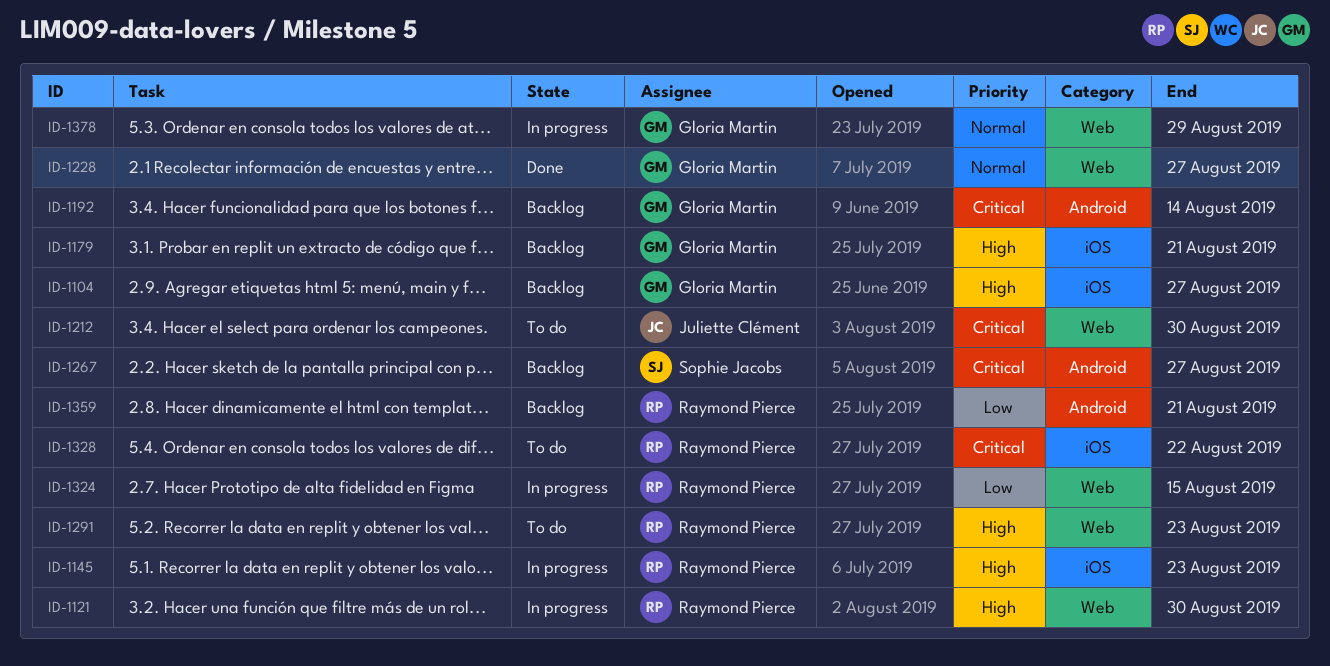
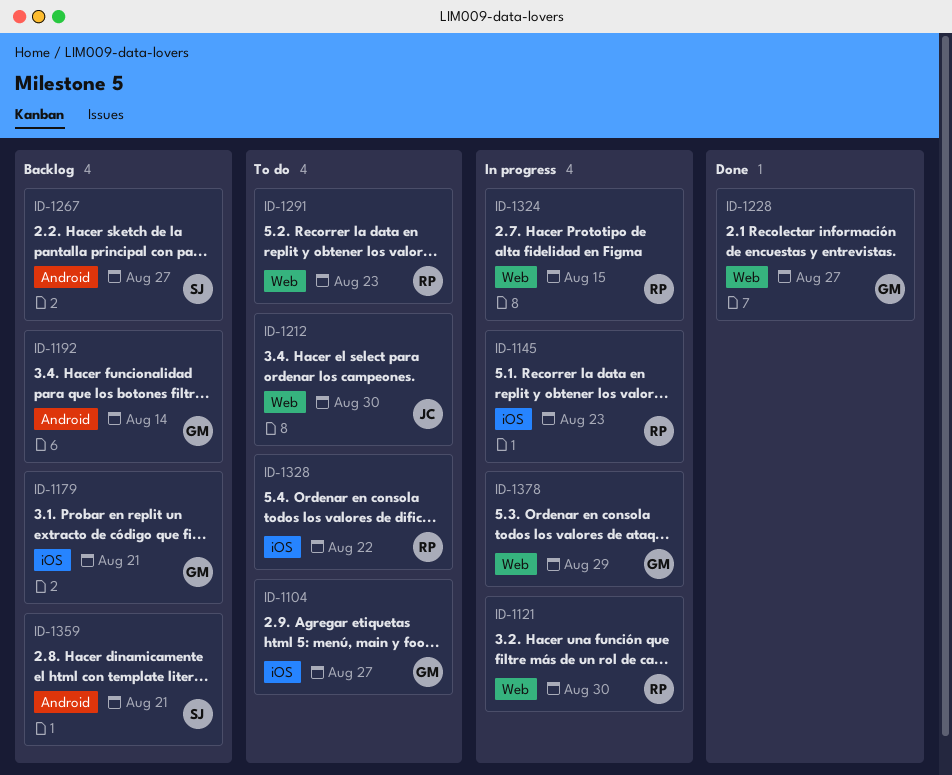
ID-1104, status: Backlog -> To do
ID-1359, owner: Raymond Pierce -> Sophie Jacobs

